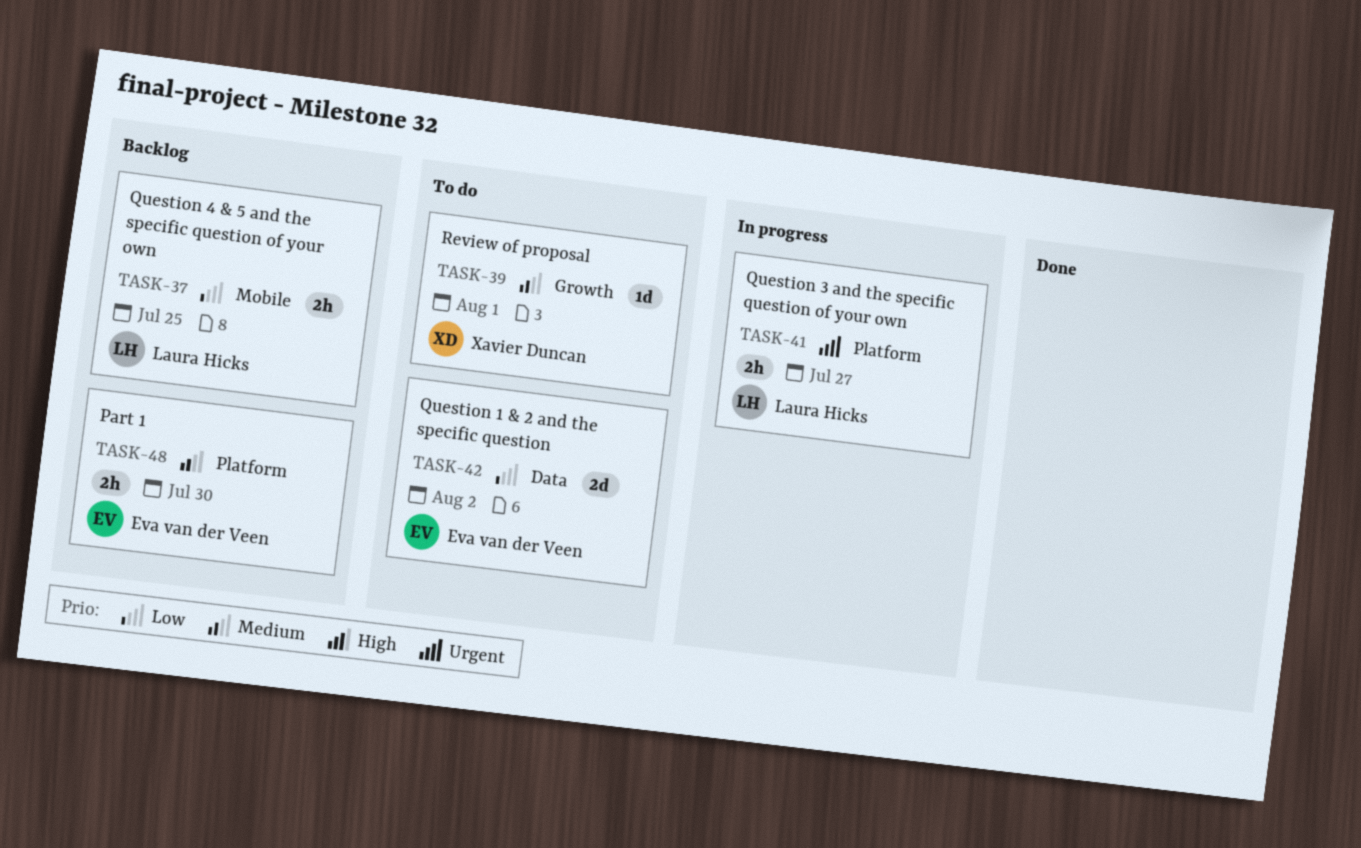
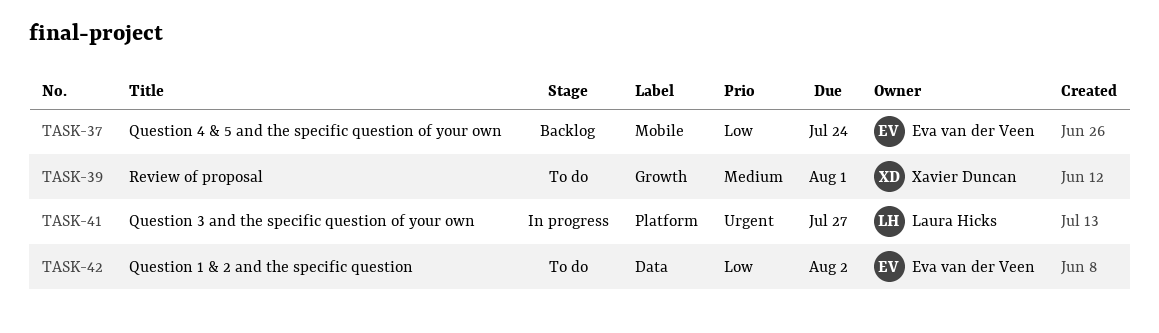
TASK-37, owner: Laura Hicks -> Eva van der Veen
TASK-37, due: Jul 25 -> Jul 24
TASK-48: present -> none

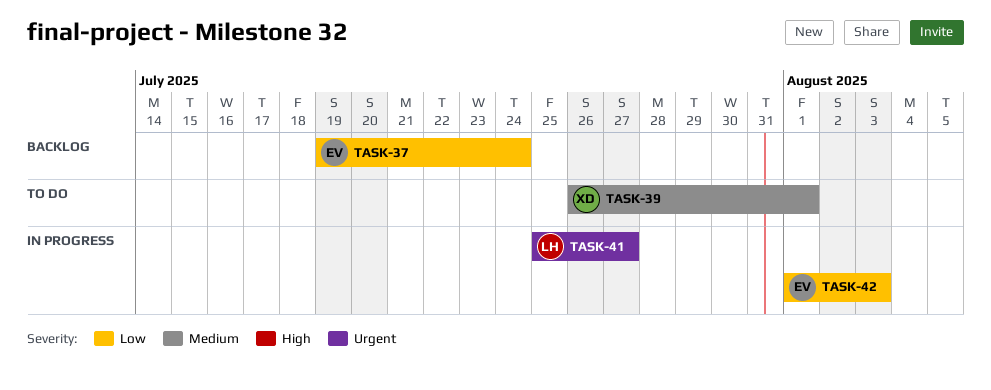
TASK-42, status: To do -> In progress
TASK-42, due: Aug 2 -> Aug 3

